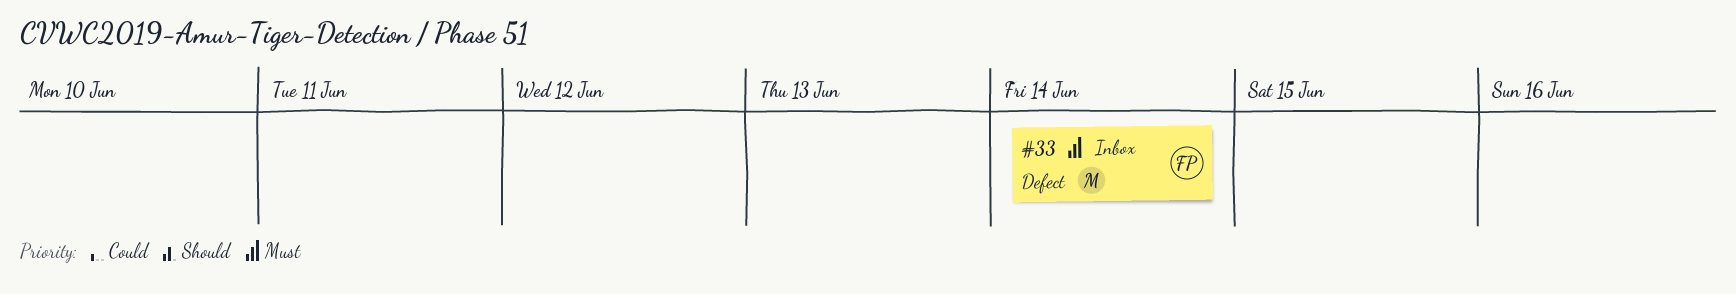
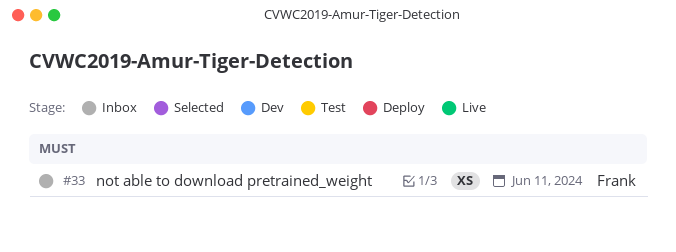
#33, estimate: M -> XS
#33, due: Jun 14 -> Jun 11

